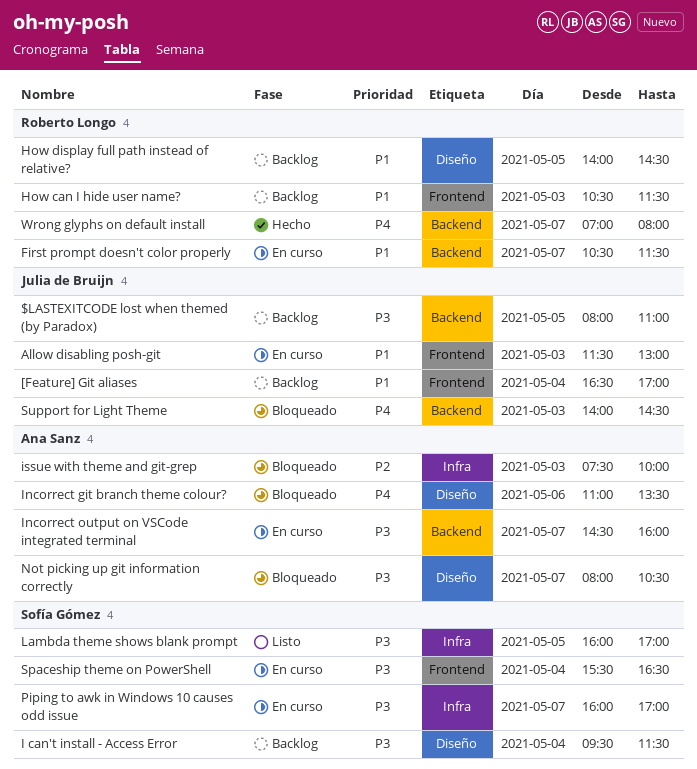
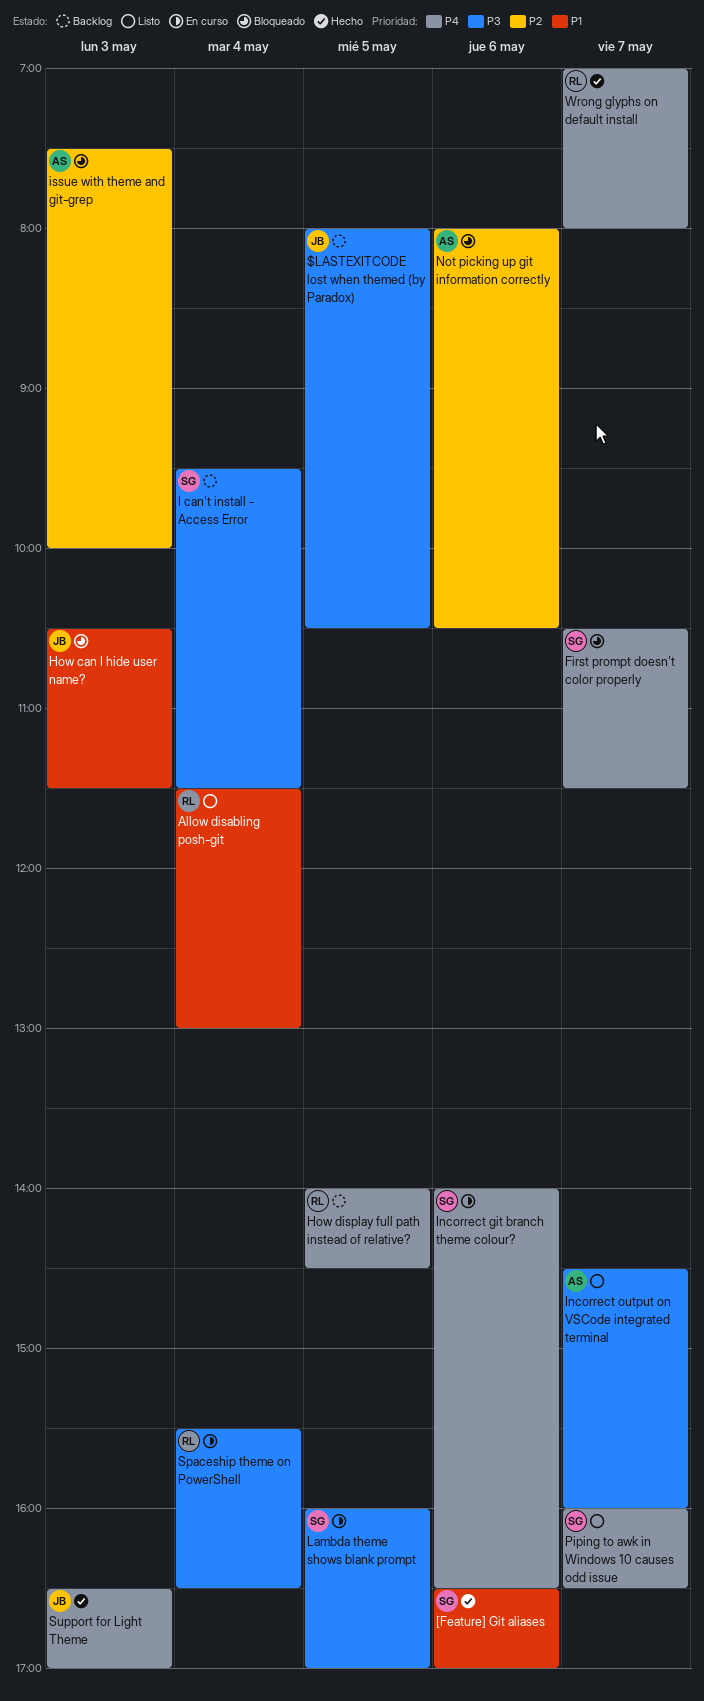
$LASTEXITCODE lost when themed (by Paradox), ends: 11:00 -> 10:30
[Feature] Git aliases, status: Backlog -> Hecho
[Feature] Git aliases, owner: Julia de Bruijn -> Sofía Gómez
[Feature] Git aliases, day: May 4 -> May 6
Allow disabling posh-git, status: En curso -> Listo
Allow disabling posh-git, owner: Julia de Bruijn -> Roberto Longo
Allow disabling posh-git, day: May 3 -> May 4
First prompt doesn't color properly, status: En curso -> Bloqueado
First prompt doesn't color properly, owner: Roberto Longo -> Sofía Gómez
First prompt doesn't color properly, priority: P1 -> P4
How can I hide user name?, status: Backlog -> Bloqueado
How can I hide user name?, owner: Roberto Longo -> Julia de Bruijn
How display full path instead of relative?, priority: P1 -> P4
Incorrect git branch theme colour?, status: Bloqueado -> En curso
Incorrect git branch theme colour?, owner: Ana Sanz -> Sofía Gómez
Incorrect git branch theme colour?, begins: 11:00 -> 14:00
Incorrect git branch theme colour?, ends: 13:30 -> 16:30
Incorrect output on VSCode integrated terminal, status: En curso -> Listo
Lambda theme shows blank prompt, status: Listo -> En curso
Not picking up git information correctly, priority: P3 -> P2
Not picking up git information correctly, day: May 7 -> May 6
Piping to awk in Windows 10 causes odd issue, status: En curso -> Listo
Piping to awk in Windows 10 causes odd issue, priority: P3 -> P4
Piping to awk in Windows 10 causes odd issue, ends: 17:00 -> 16:30
Spaceship theme on PowerShell, owner: Sofía Gómez -> Roberto Longo
Support for Light Theme, status: Bloqueado -> Hecho
Support for Light Theme, begins: 14:00 -> 16:30
Support for Light Theme, ends: 14:30 -> 17:00

